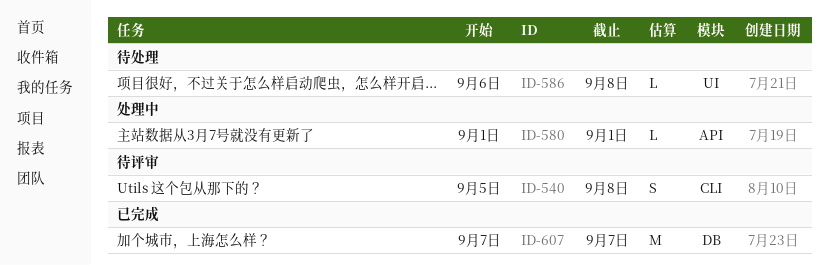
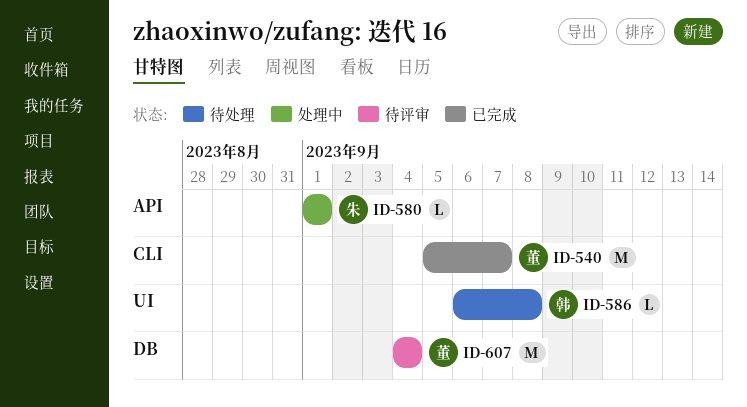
ID-540, status: 待评审 -> 已完成
ID-540, estimate: S -> M
ID-540, due: Sep 8 -> Sep 7
ID-607, status: 已完成 -> 待评审
ID-607, start: Sep 7 -> Sep 4
ID-607, due: Sep 7 -> Sep 4

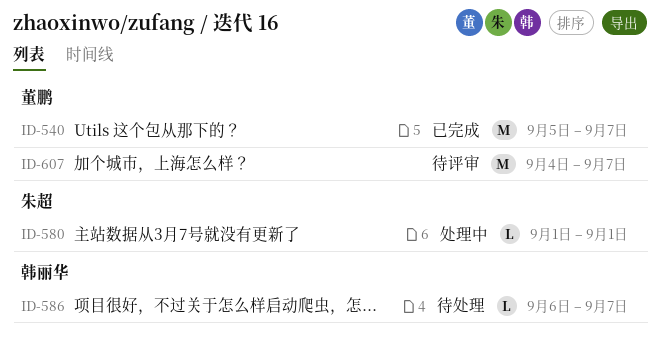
ID-586, due: Sep 8 -> Sep 7
ID-607, due: Sep 4 -> Sep 7

